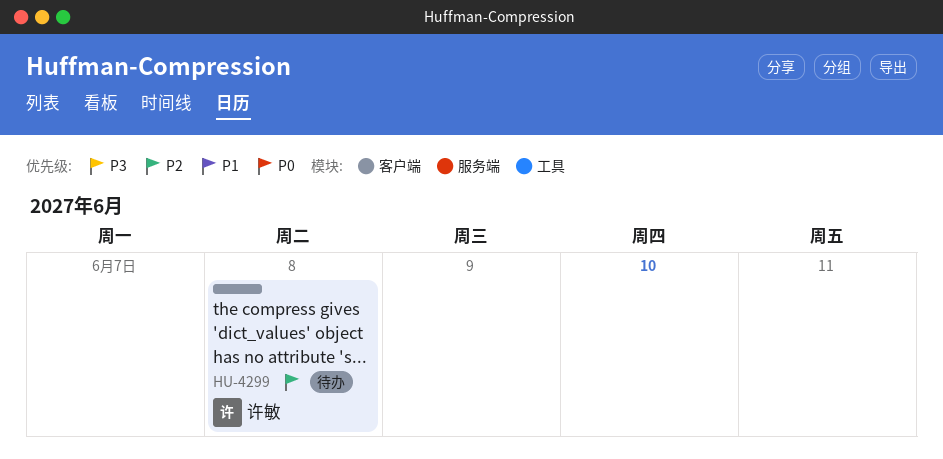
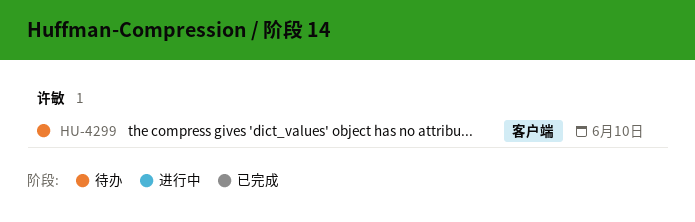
HU-4299, due: Jun 8 -> Jun 10

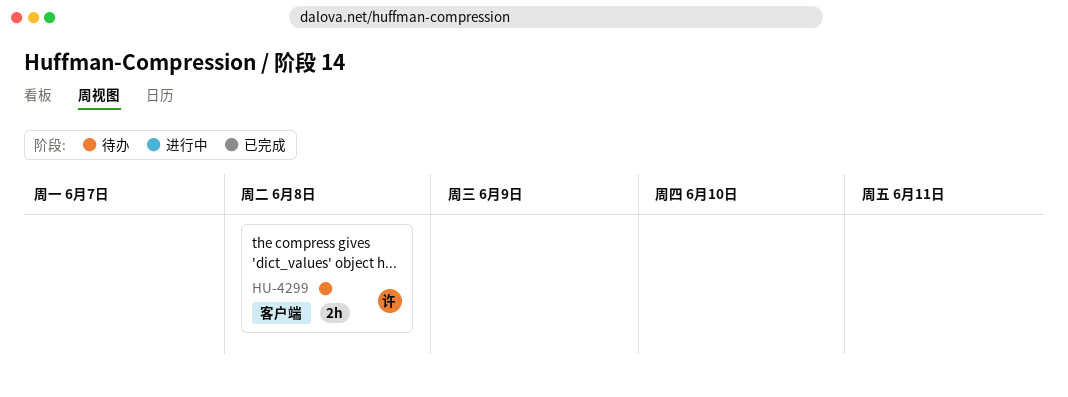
HU-4299, due: Jun 10 -> Jun 8

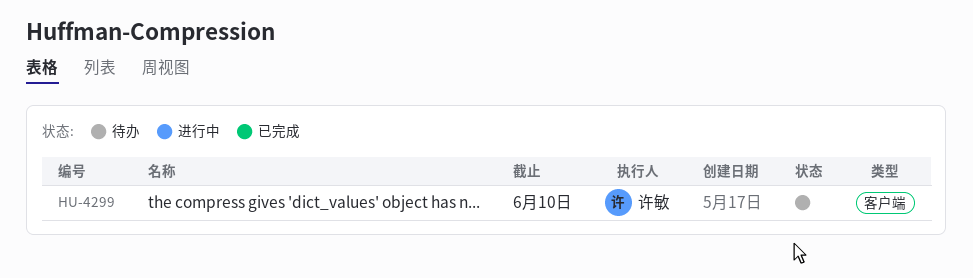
HU-4299, due: Jun 8 -> Jun 10

